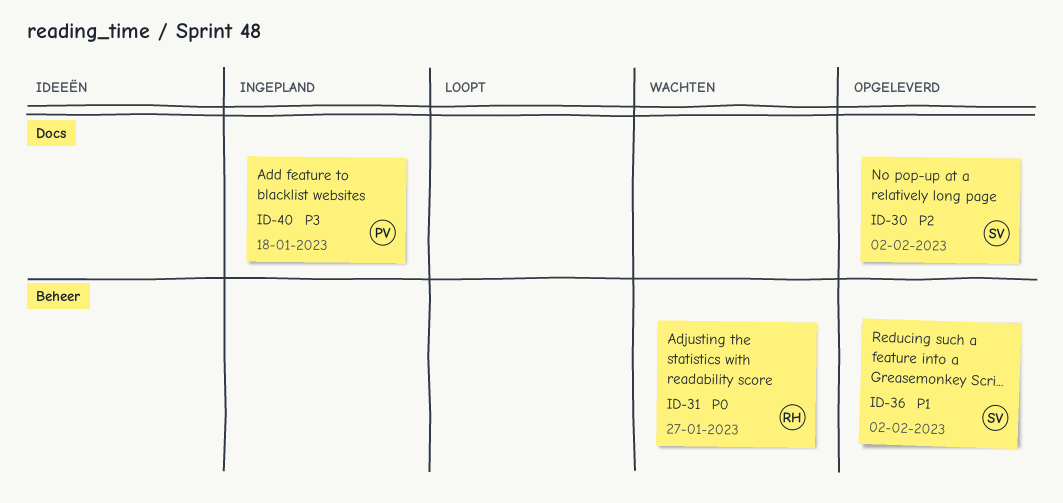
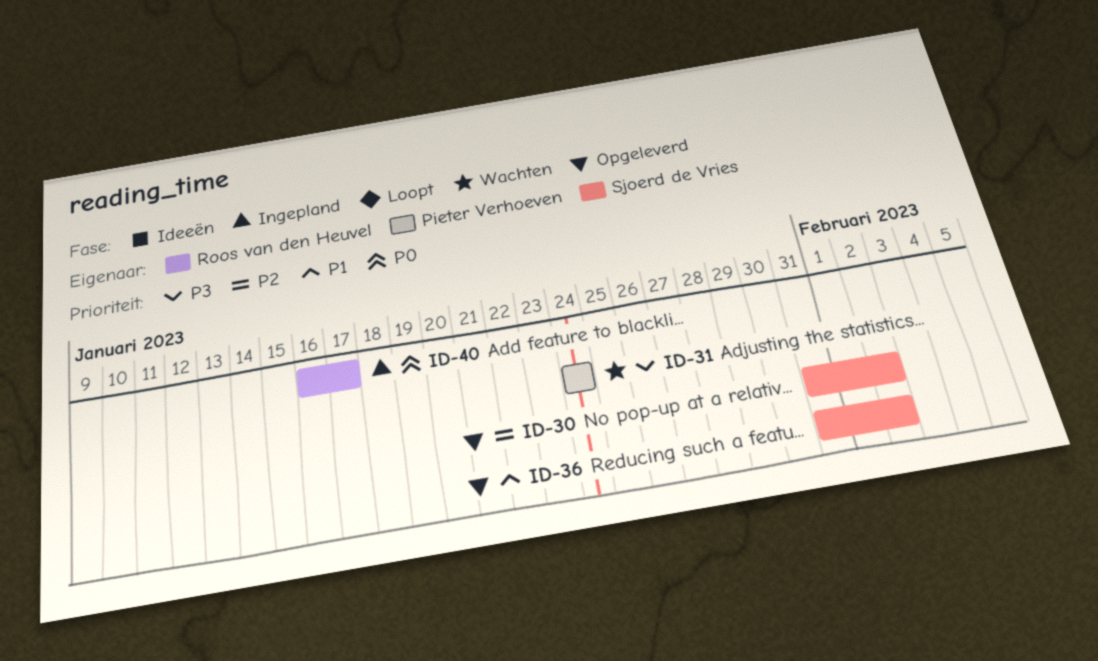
ID-31, owner: Roos van den Heuvel -> Pieter Verhoeven
ID-31, priority: P0 -> P3
ID-31, due: Jan 27 -> Jan 24
ID-40, owner: Pieter Verhoeven -> Roos van den Heuvel
ID-40, priority: P3 -> P0
ID-40, due: Jan 18 -> Jan 17

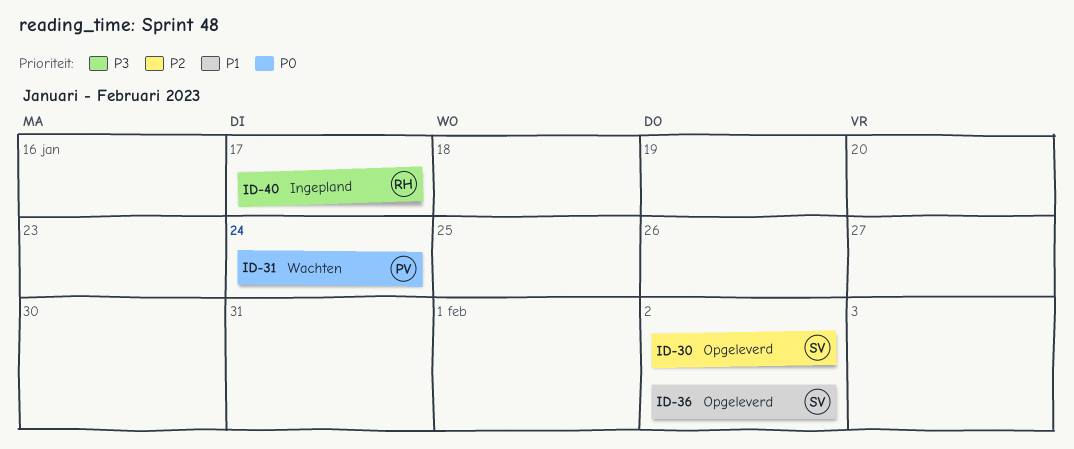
ID-31, priority: P3 -> P0
ID-40, priority: P0 -> P3

